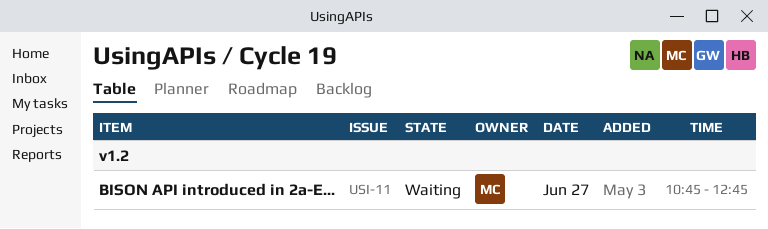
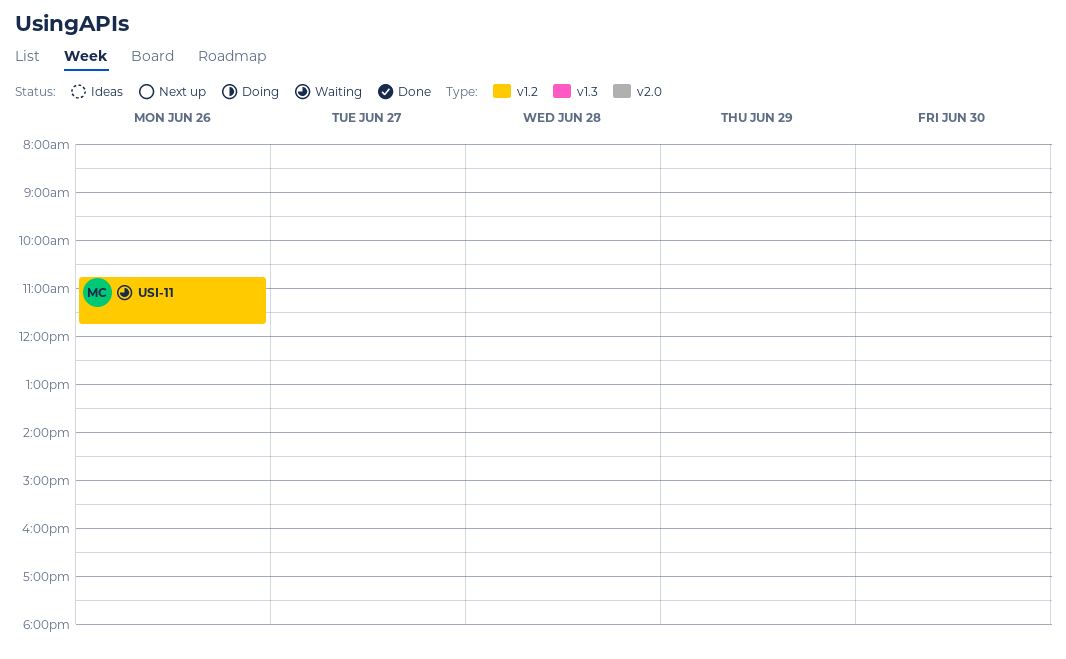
USI-11, day: Jun 27 -> Jun 26
USI-11, ends: 12:45 -> 11:45

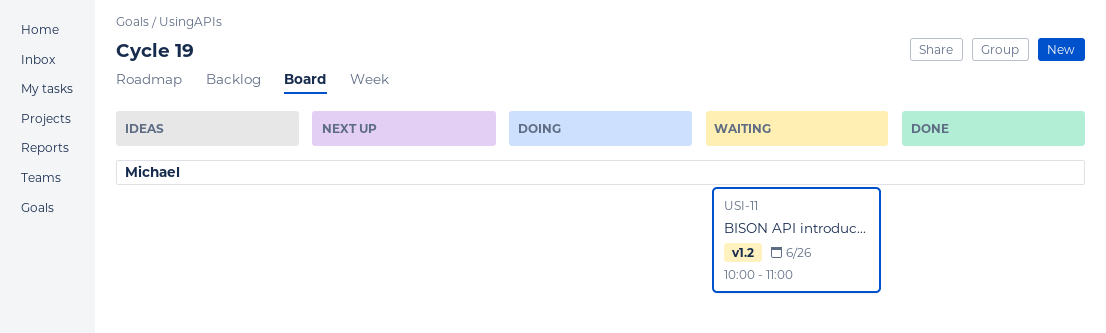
USI-11, begins: 10:45 -> 10:00
USI-11, ends: 11:45 -> 11:00

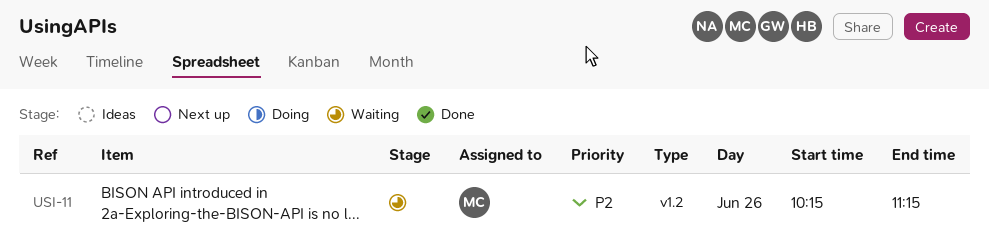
USI-11, begins: 10:00 -> 10:15
USI-11, ends: 11:00 -> 11:15

